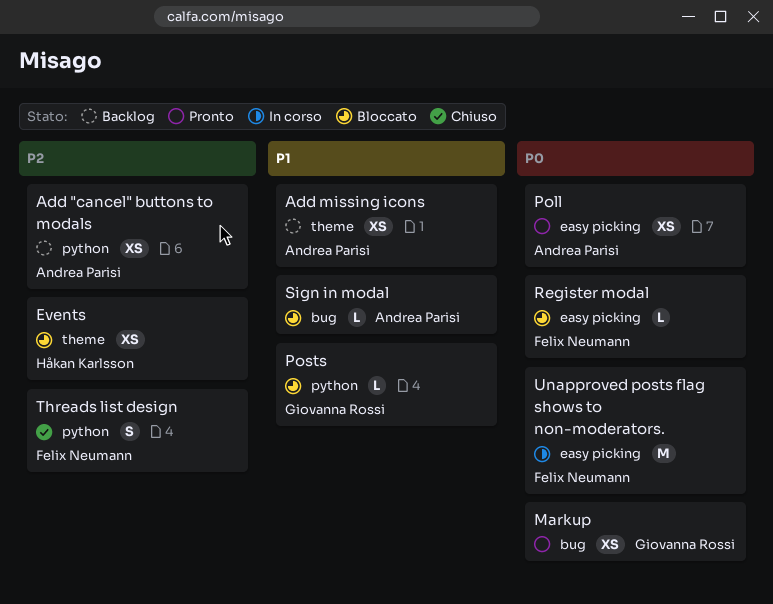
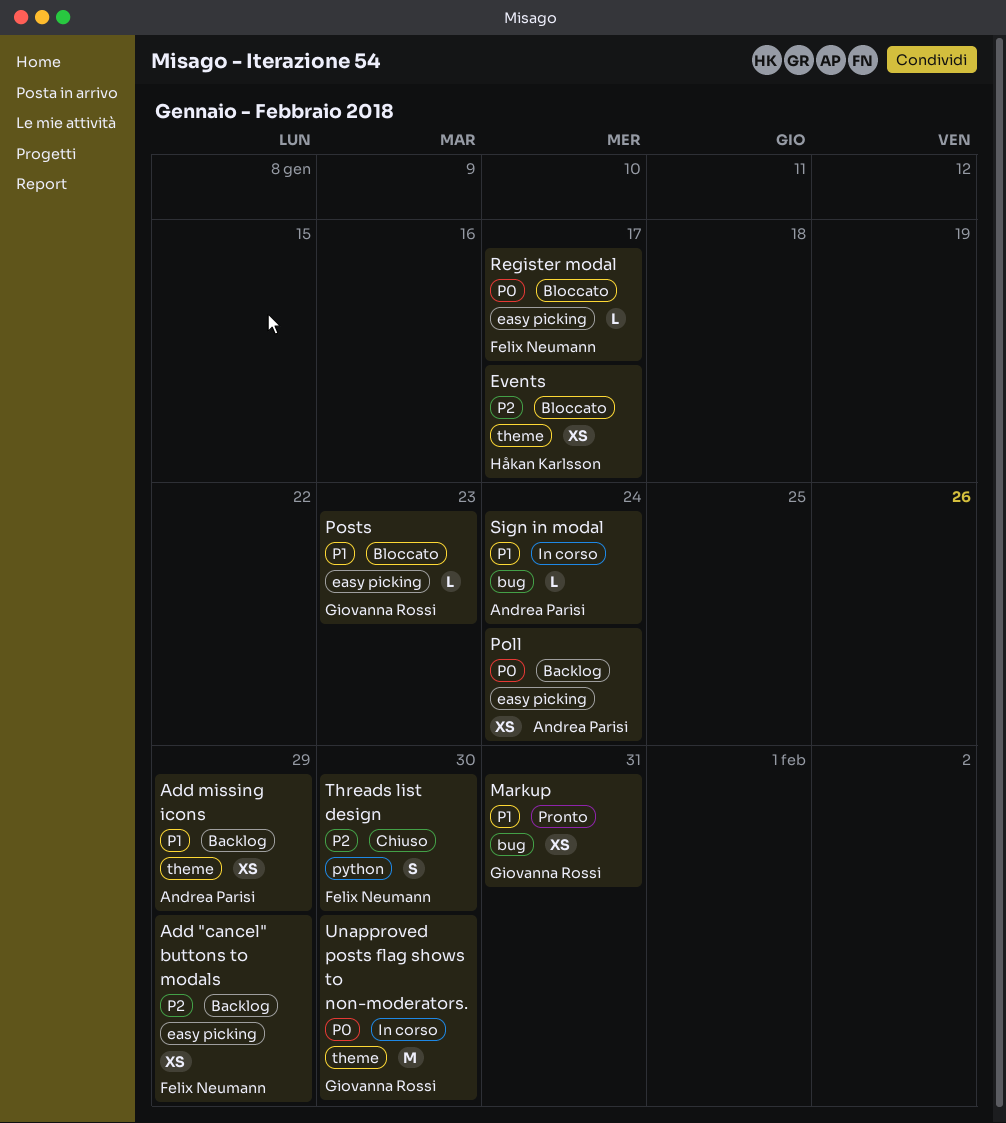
Add "cancel" buttons to modals, owner: Andrea Parisi -> Felix Neumann
Add "cancel" buttons to modals, label: python -> easy picking
Markup, priority: P0 -> P1
Poll, status: Pronto -> Backlog
Posts, label: python -> easy picking
Sign in modal, status: Bloccato -> In corso
Unapproved posts flag shows to non-moderators., owner: Felix Neumann -> Giovanna Rossi
Unapproved posts flag shows to non-moderators., label: easy picking -> theme

